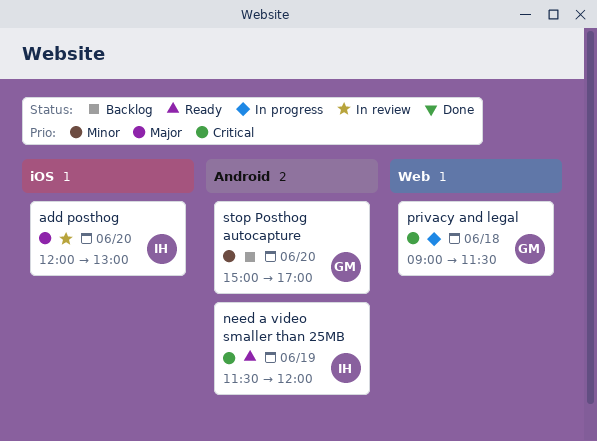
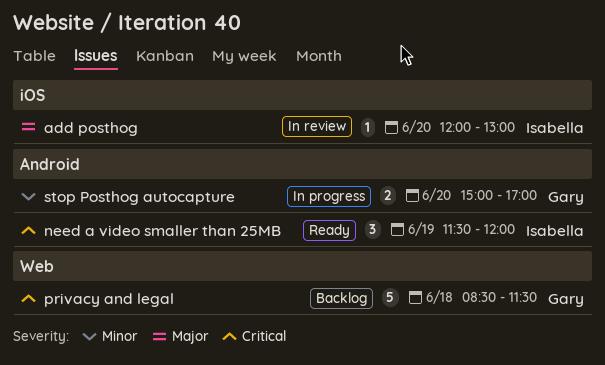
privacy and legal, status: In progress -> Backlog
privacy and legal, begins: 09:00 -> 08:30
stop Posthog autocapture, status: Backlog -> In progress

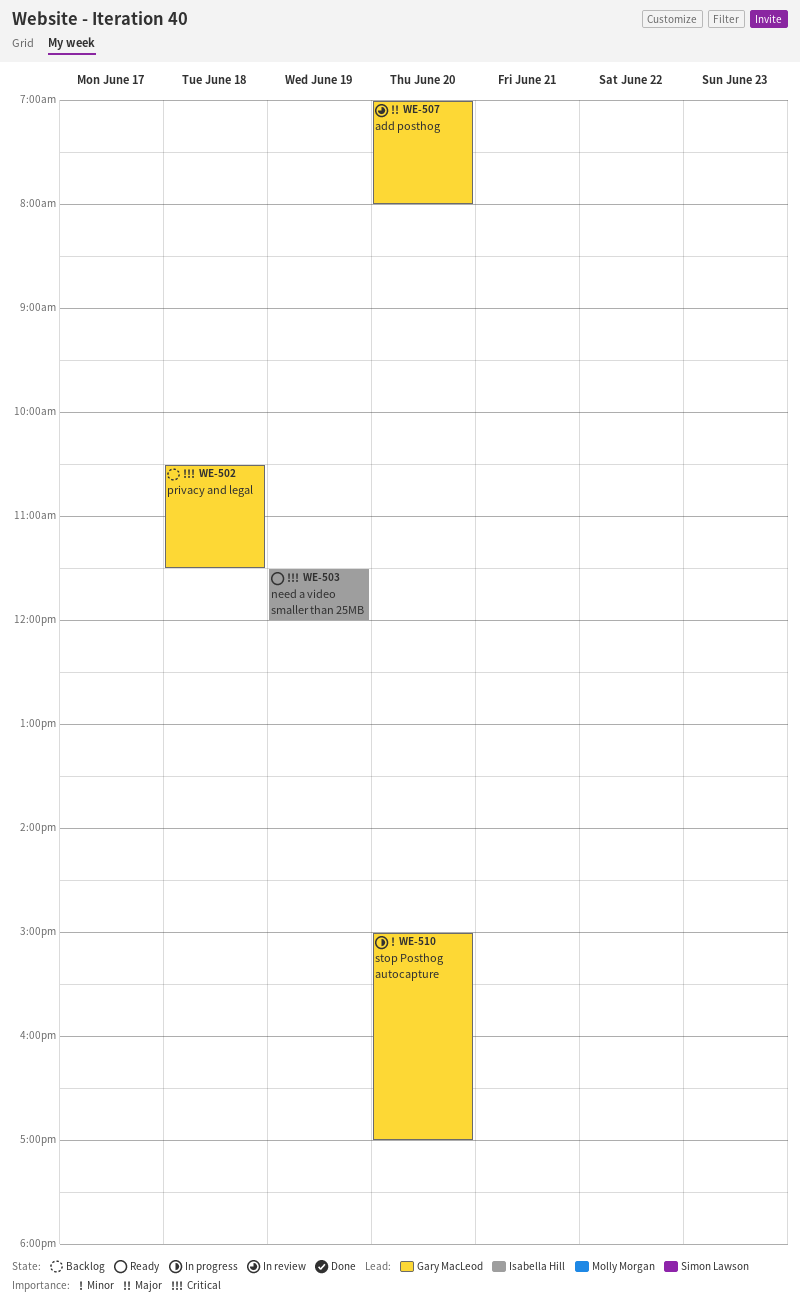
add posthog, owner: Isabella Hill -> Gary MacLeod
add posthog, begins: 12:00 -> 07:00
add posthog, ends: 13:00 -> 08:00
privacy and legal, begins: 08:30 -> 10:30

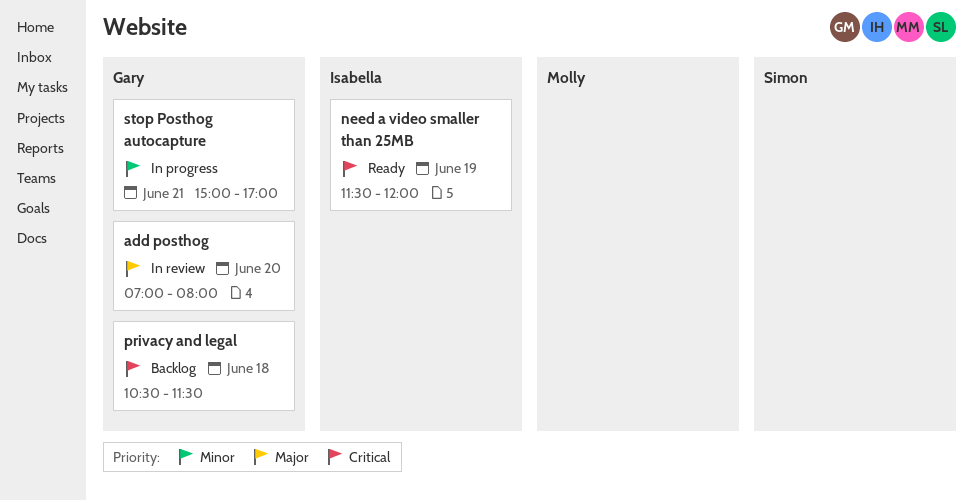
stop Posthog autocapture, day: Jun 20 -> Jun 21

